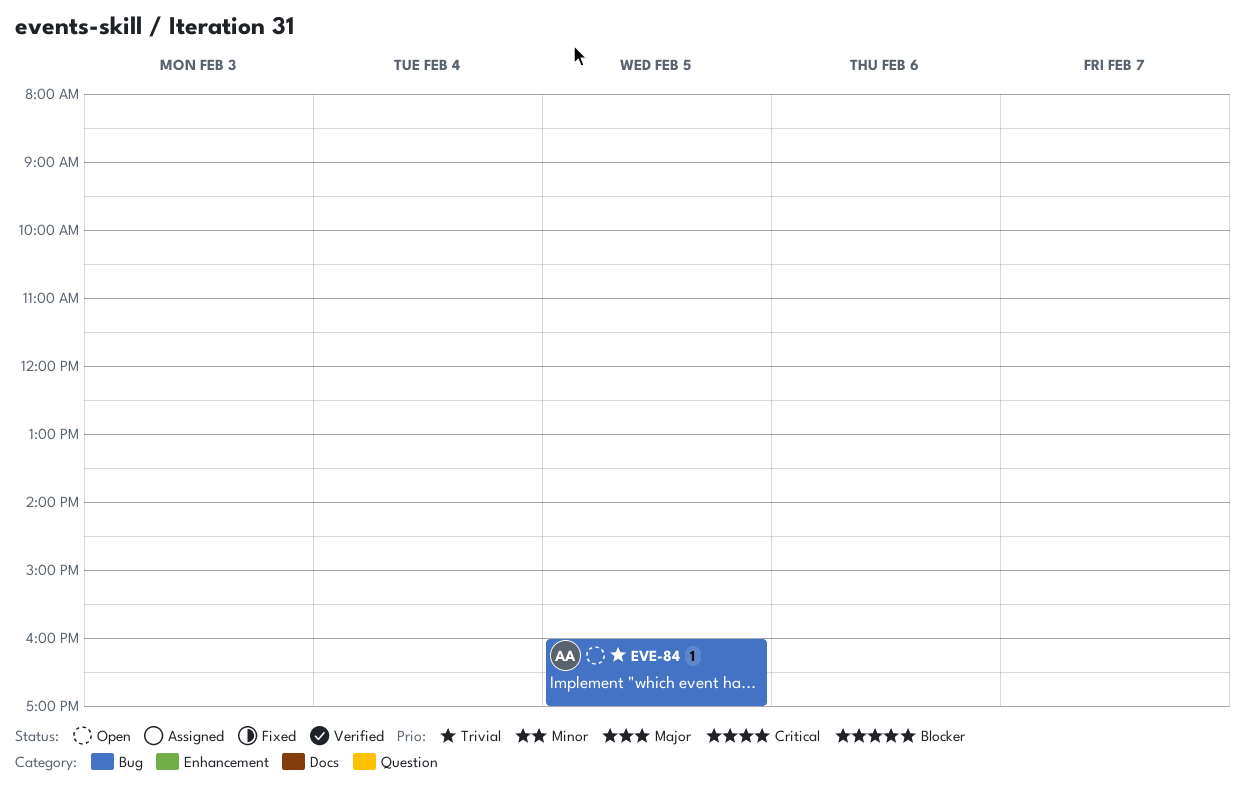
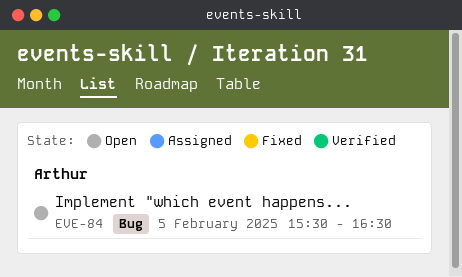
EVE-84, begins: 16:00 -> 15:30
EVE-84, ends: 17:00 -> 16:30

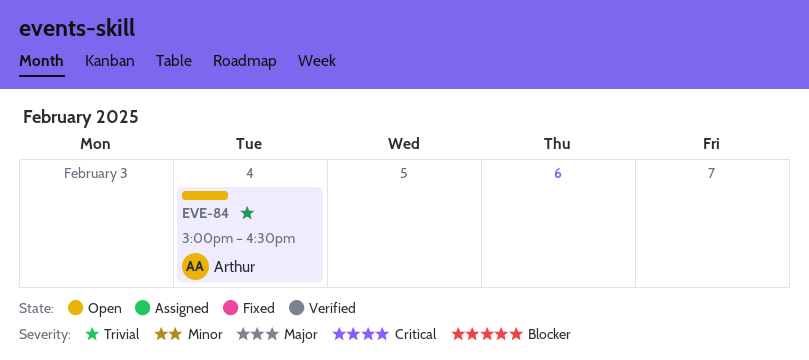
EVE-84, day: Feb 5 -> Feb 4
EVE-84, begins: 15:30 -> 15:00

